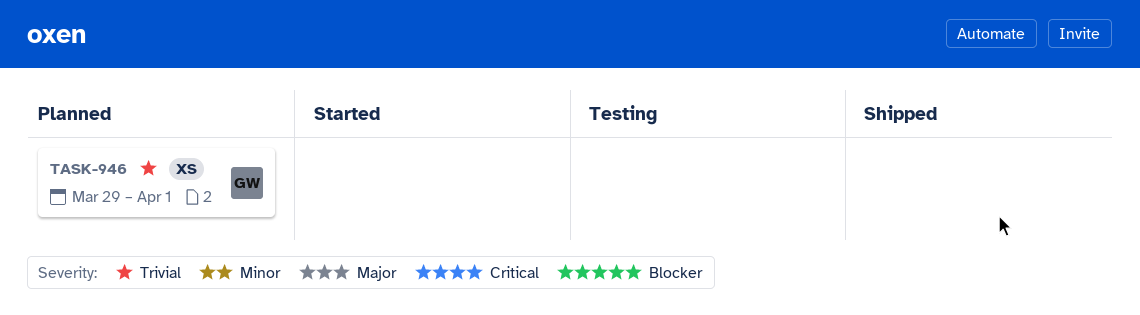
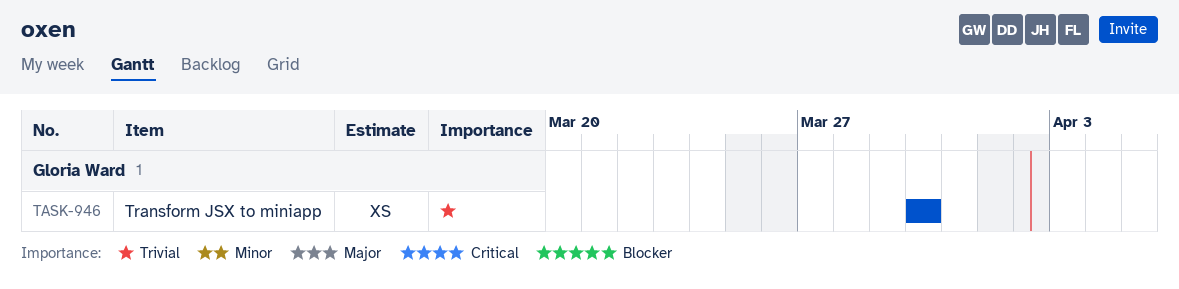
TASK-946, start: Mar 29 -> Mar 30
TASK-946, due: Apr 1 -> Mar 30

